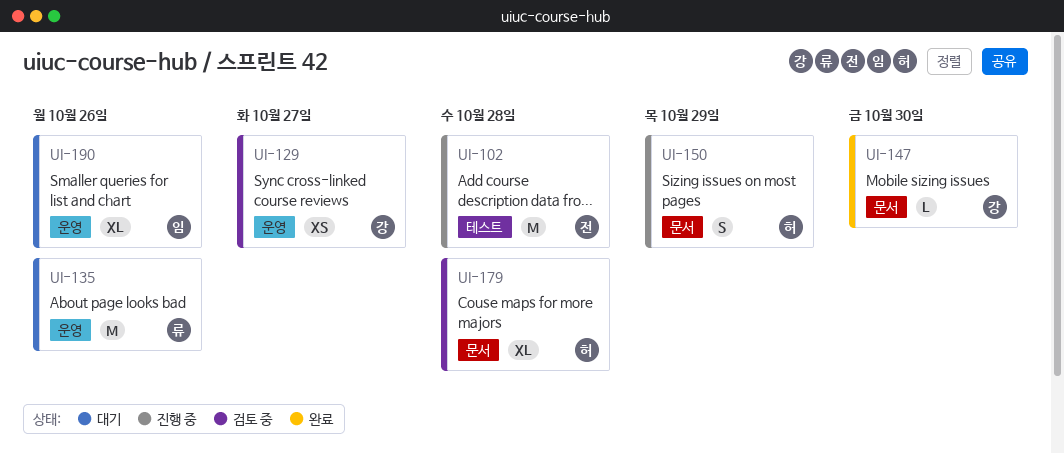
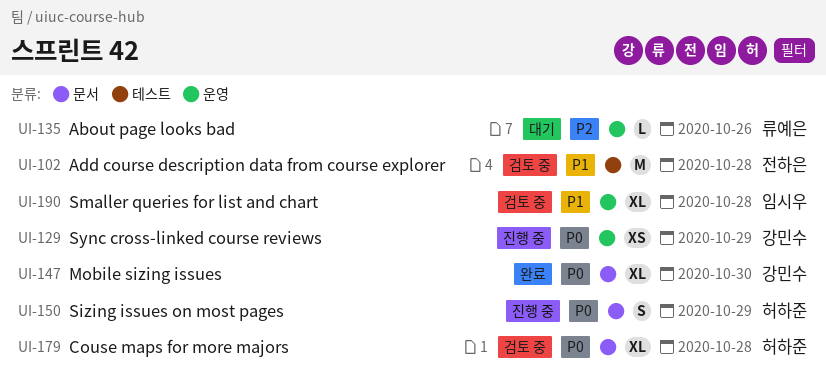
UI-102, status: 진행 중 -> 검토 중
UI-129, status: 검토 중 -> 진행 중
UI-129, due: Oct 27 -> Oct 29
UI-135, estimate: M -> L
UI-147, estimate: L -> XL
UI-190, status: 대기 -> 검토 중
UI-190, due: Oct 26 -> Oct 28

